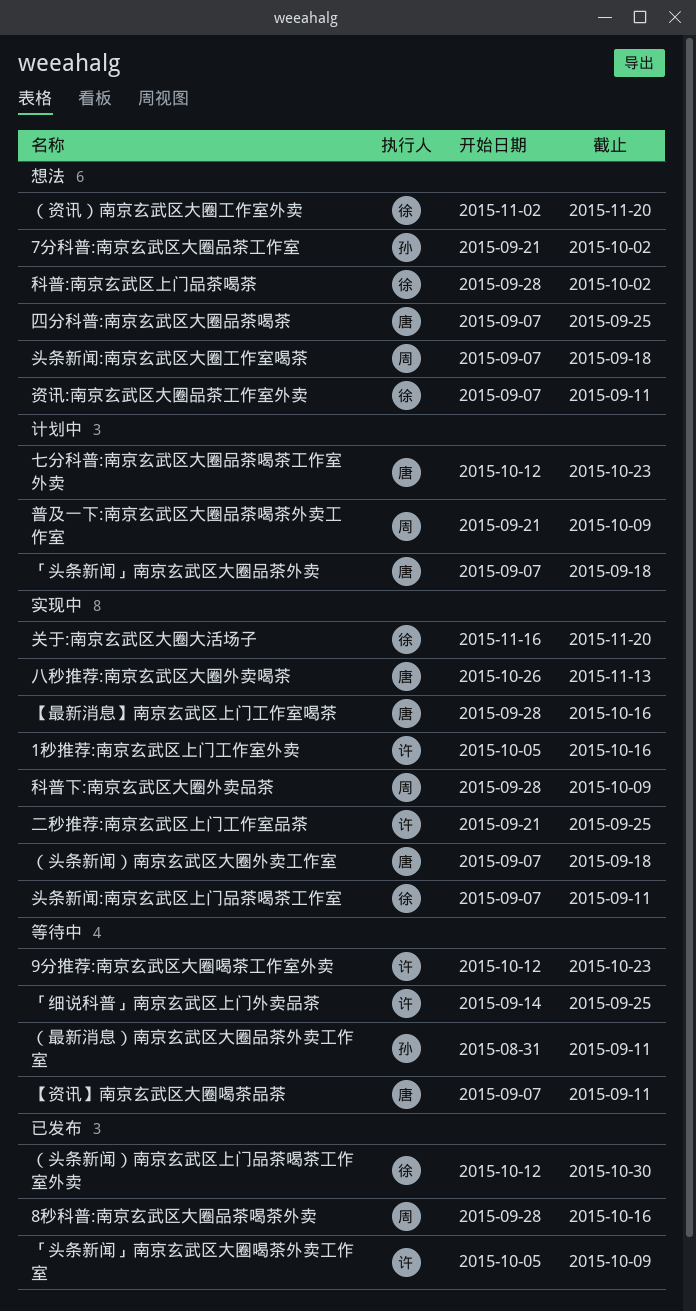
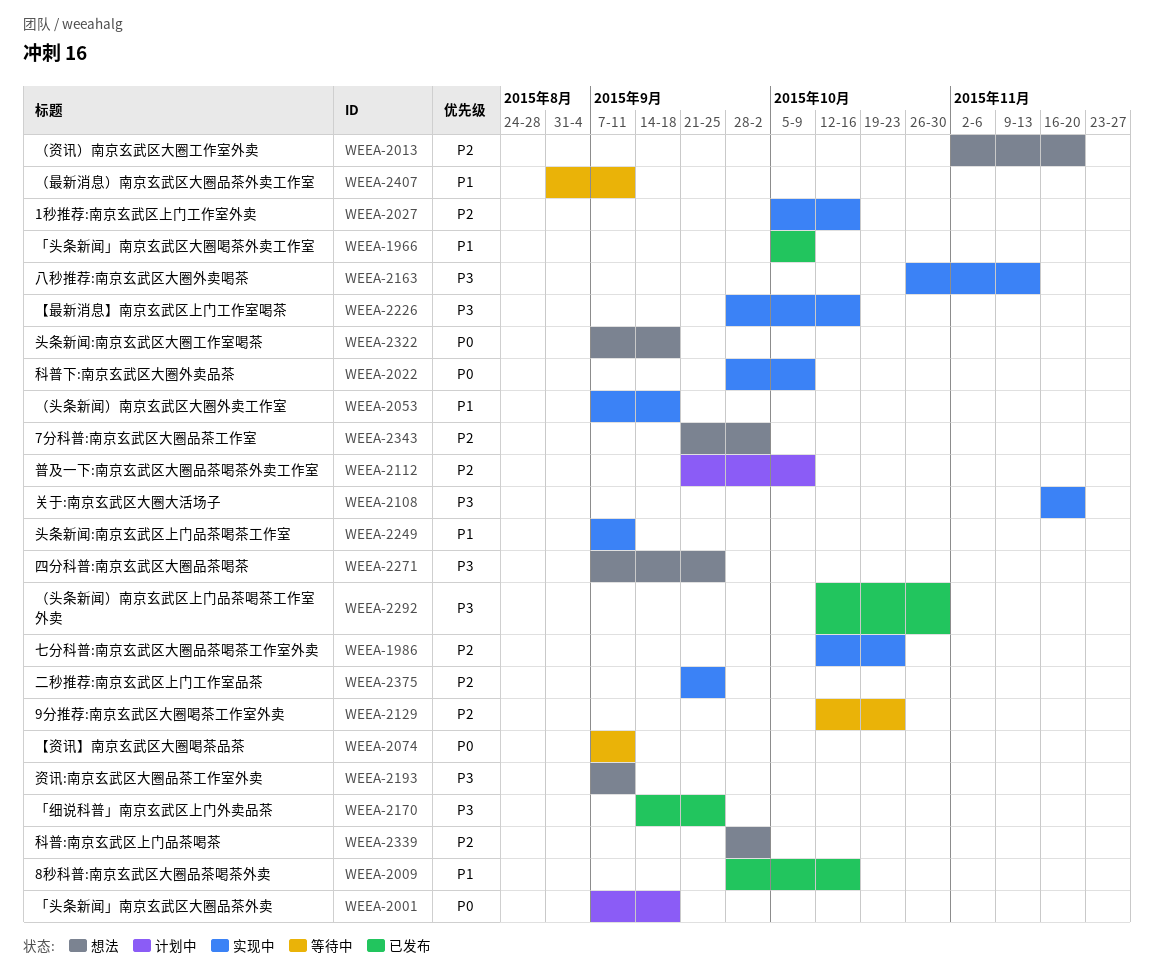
「细说科普」南京玄武区上门外卖品茶, status: 等待中 -> 已发布
七分科普:南京玄武区大圈品茶喝茶工作室外卖, status: 计划中 -> 实现中

